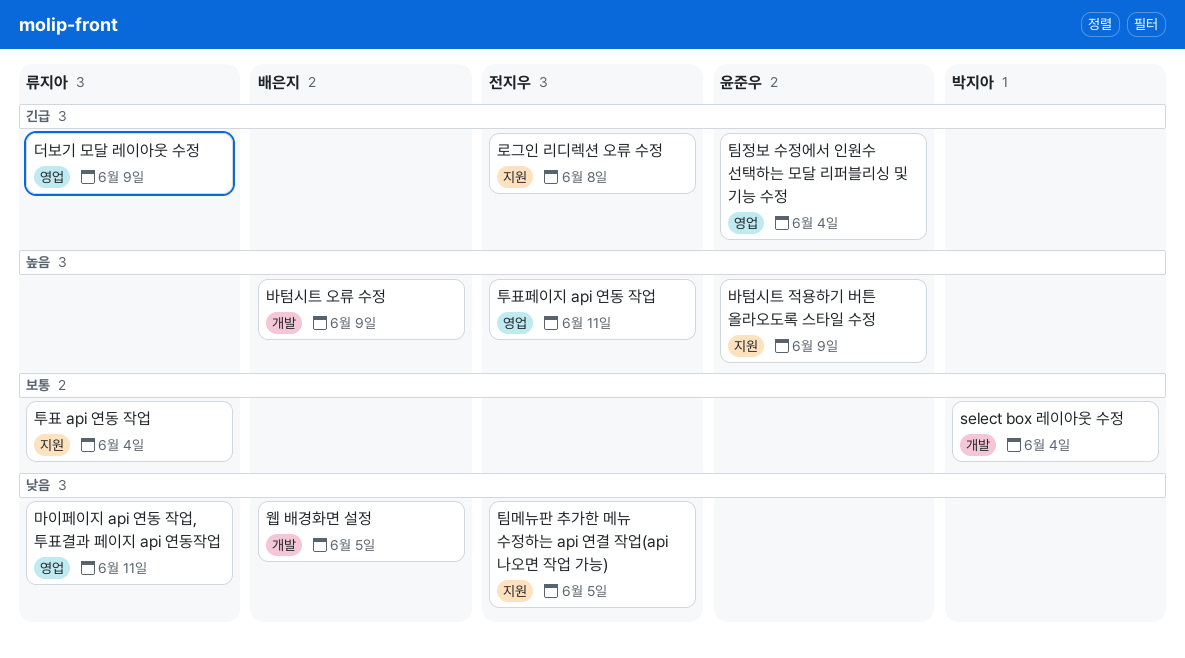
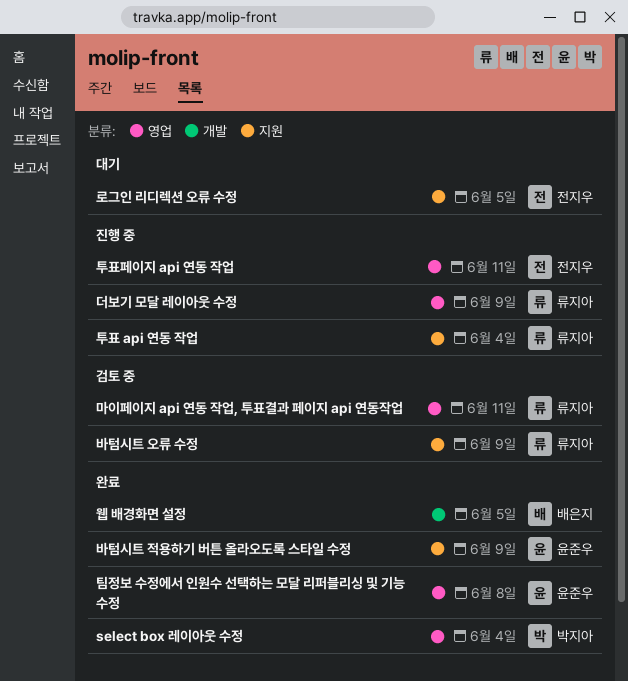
select box 레이아웃 수정, label: 개발 -> 영업
로그인 리디렉션 오류 수정, due: Jun 8 -> Jun 5
바텀시트 오류 수정, owner: 배은지 -> 류지아
바텀시트 오류 수정, label: 개발 -> 지원
팀메뉴판 추가한 메뉴 수정하는 api 연결 작업(api 나오면 작업 가능): present -> none
팀정보 수정에서 인원수 선택하는 모달 리퍼블리싱 및 기능 수정, due: Jun 4 -> Jun 8

